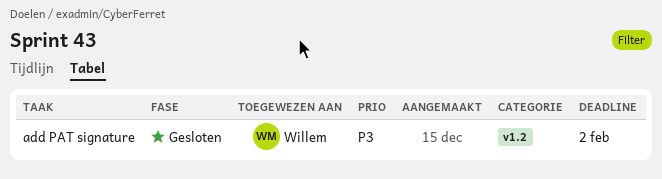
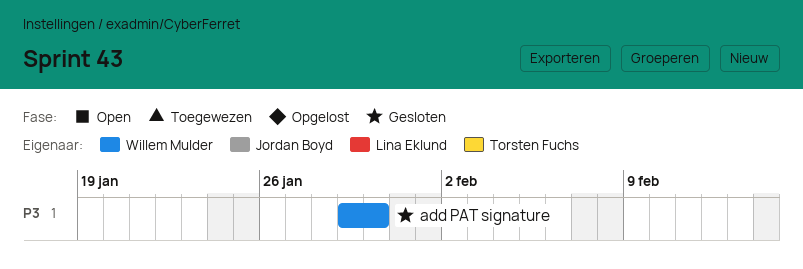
add PAT signature, due: Feb 2 -> Jan 30

